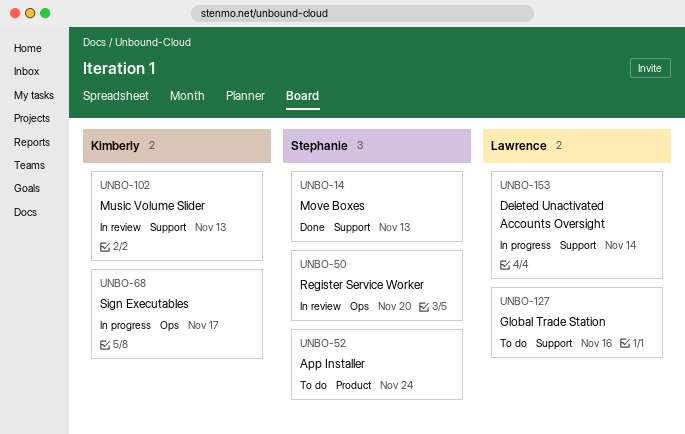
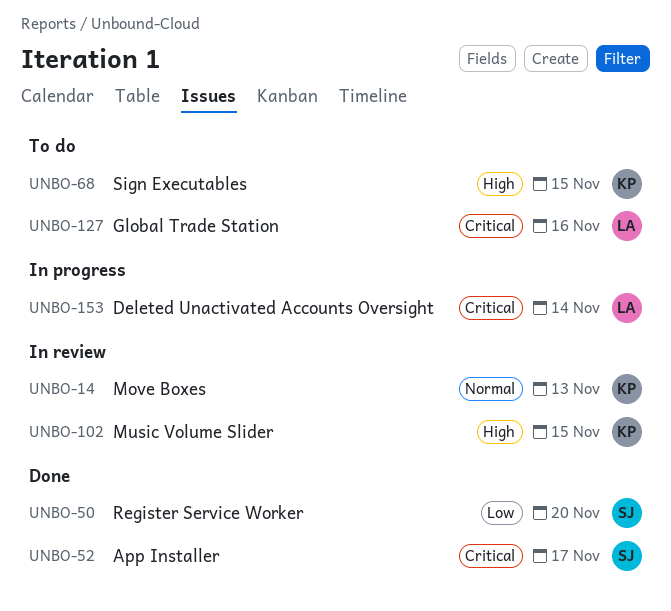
UNBO-14, status: Done -> In review
UNBO-14, owner: Stephanie -> Kimberly
UNBO-50, status: In review -> Done
UNBO-52, status: To do -> Done
UNBO-52, due: Nov 24 -> Nov 17
UNBO-68, status: In progress -> To do
UNBO-68, due: Nov 17 -> Nov 15
UNBO-102, due: Nov 13 -> Nov 15

